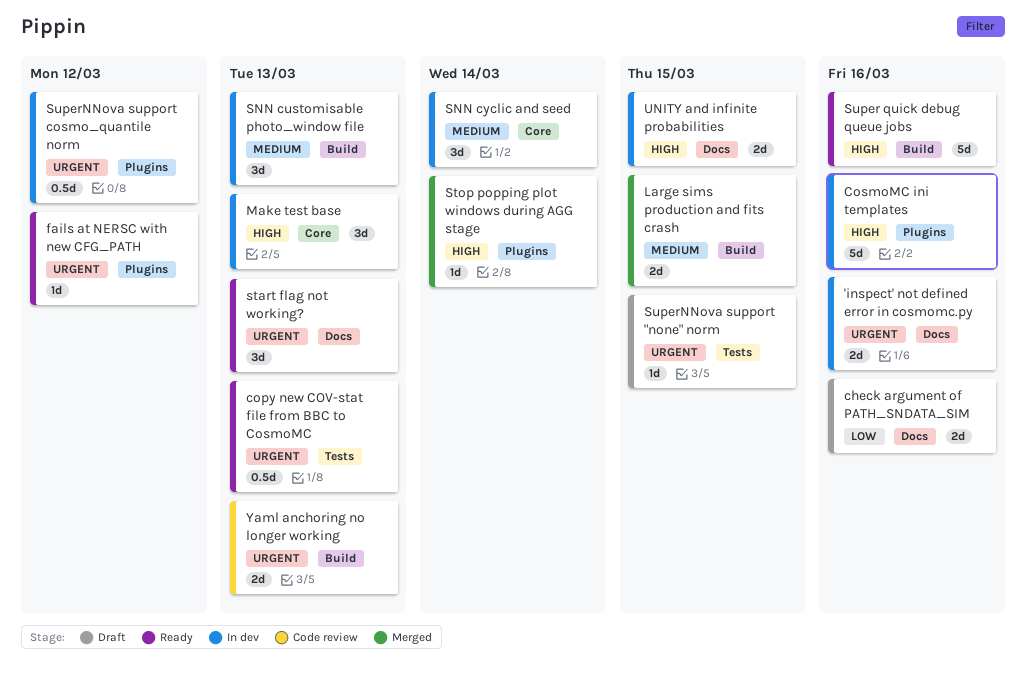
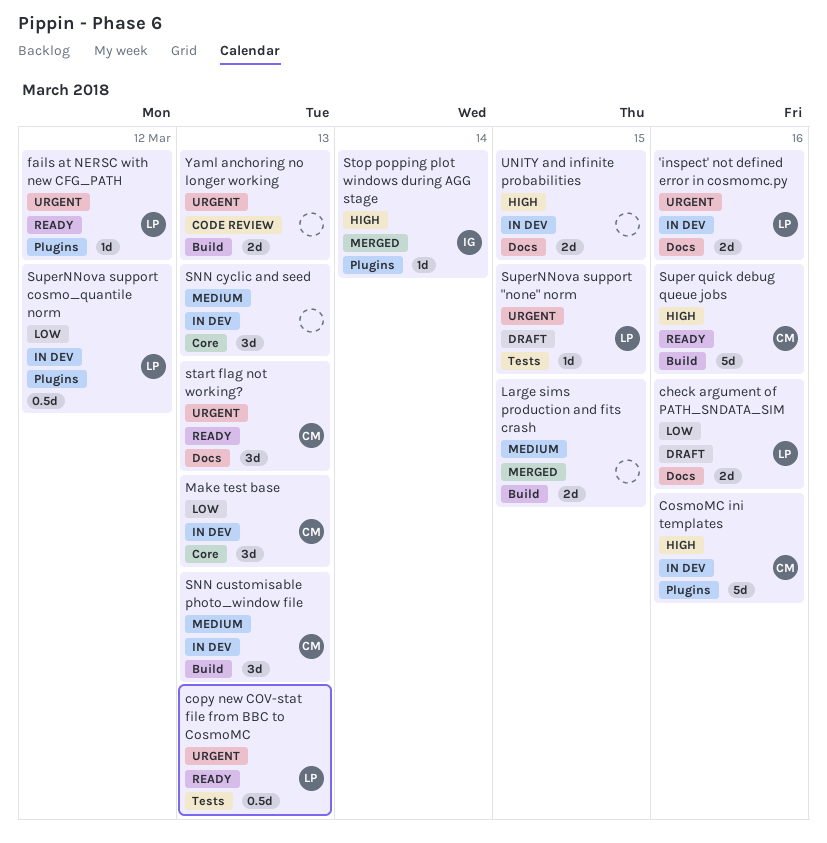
Make test base, priority: High -> Low
SNN cyclic and seed, due: Mar 14 -> Mar 13
SuperNNova support cosmo_quantile norm, priority: Urgent -> Low

